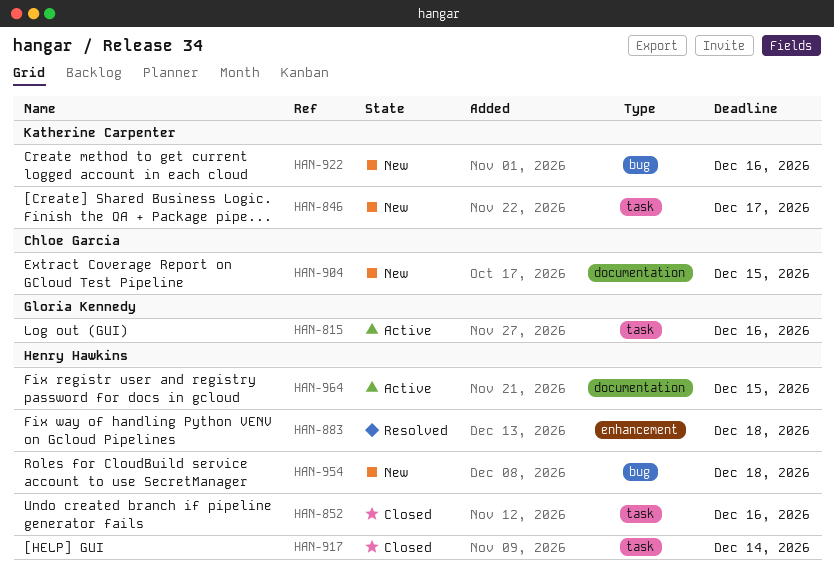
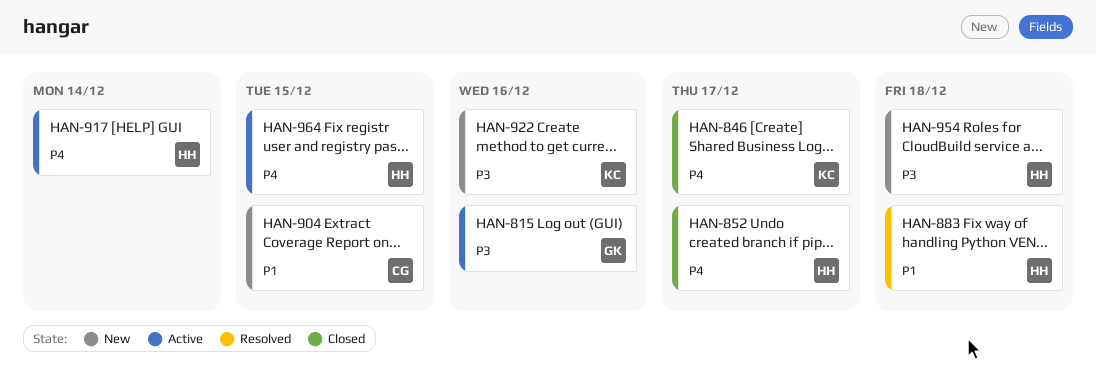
HAN-846, status: New -> Closed
HAN-852, due: Dec 16 -> Dec 17
HAN-917, status: Closed -> Active

